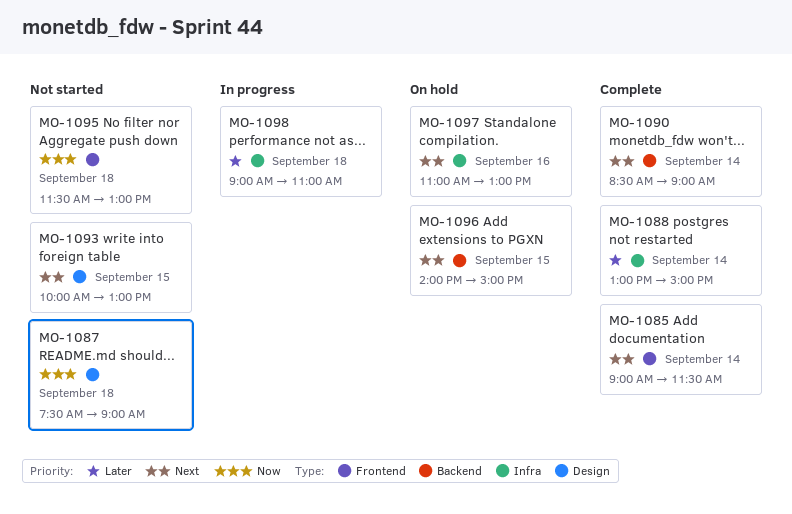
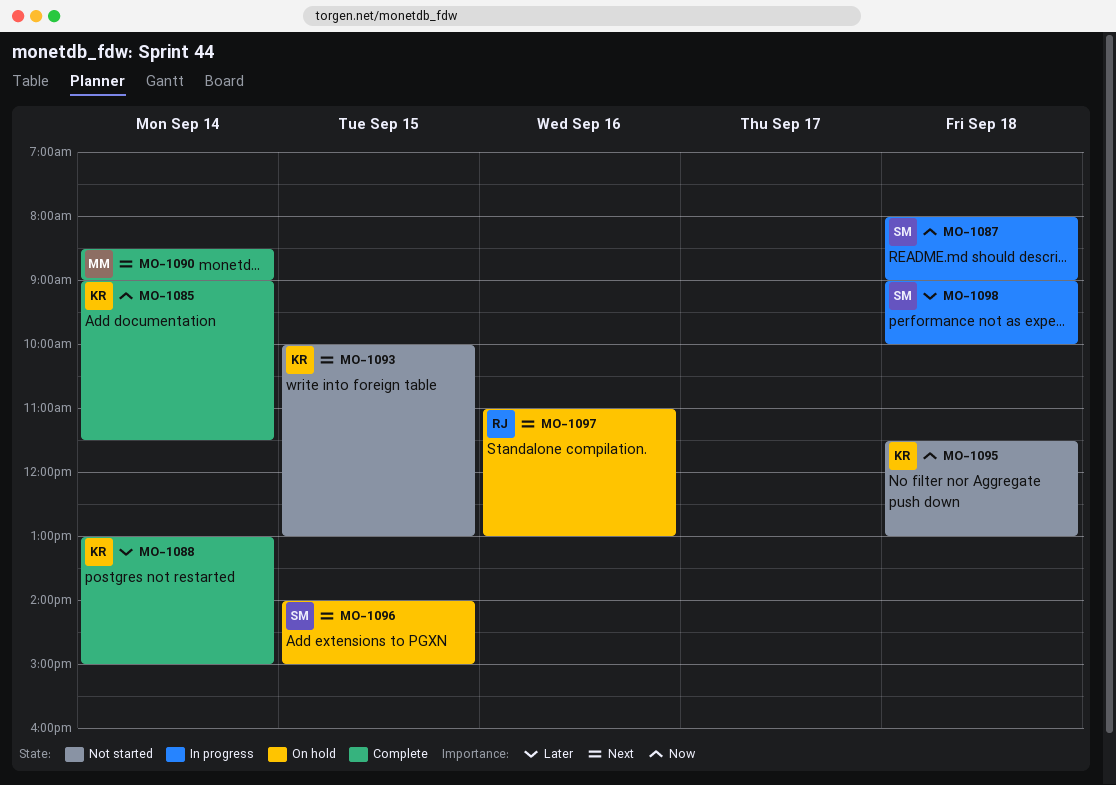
MO-1085, priority: Next -> Now
MO-1087, status: Not started -> In progress
MO-1087, begins: 07:30 -> 08:00
MO-1098, ends: 11:00 -> 10:00

